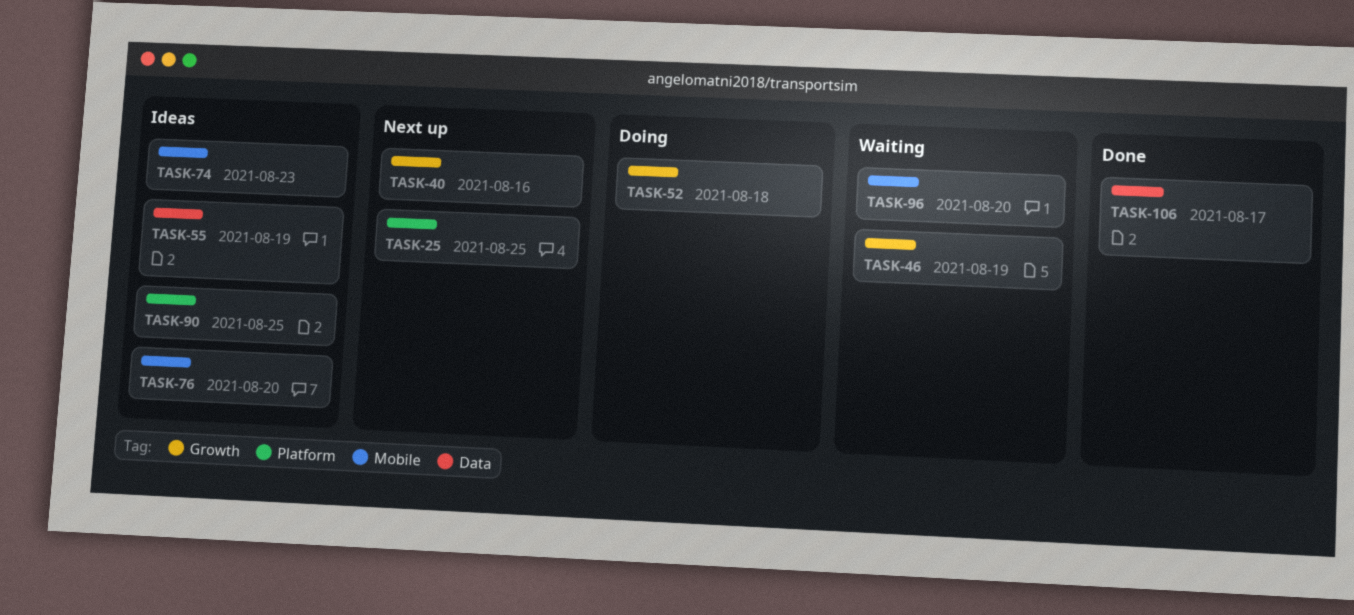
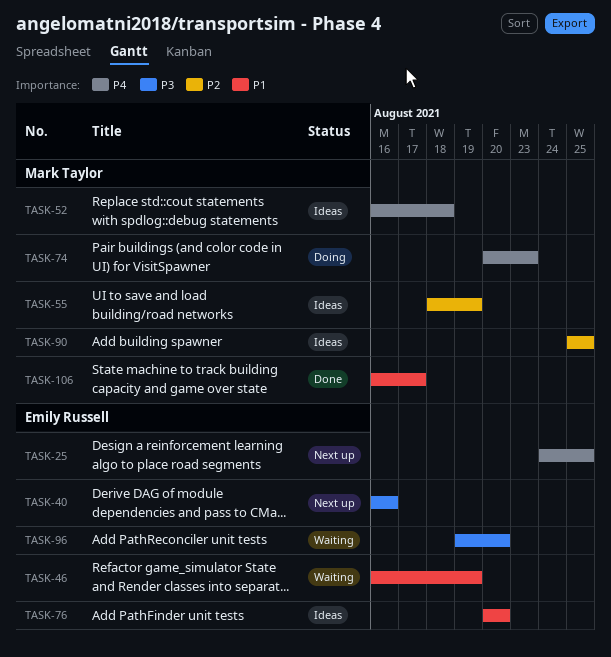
TASK-52, status: Doing -> Ideas
TASK-74, status: Ideas -> Doing

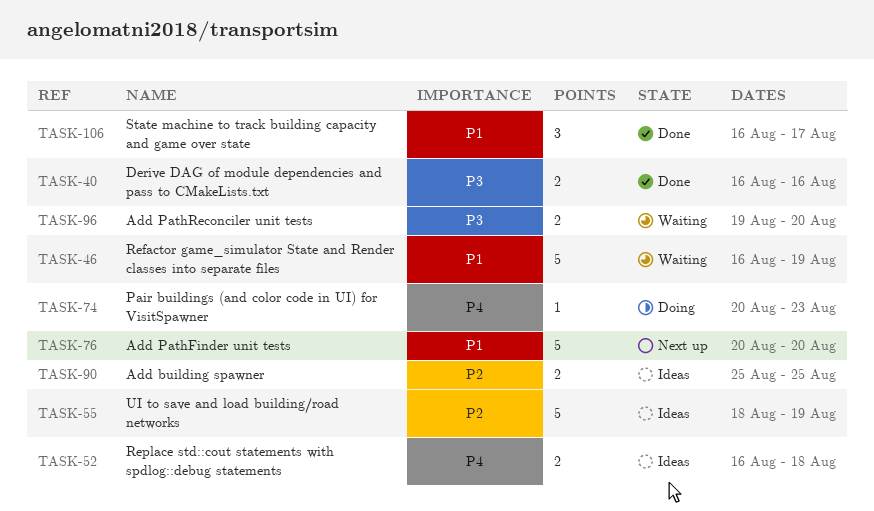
TASK-25: present -> none
TASK-40, status: Next up -> Done
TASK-76, status: Ideas -> Next up

